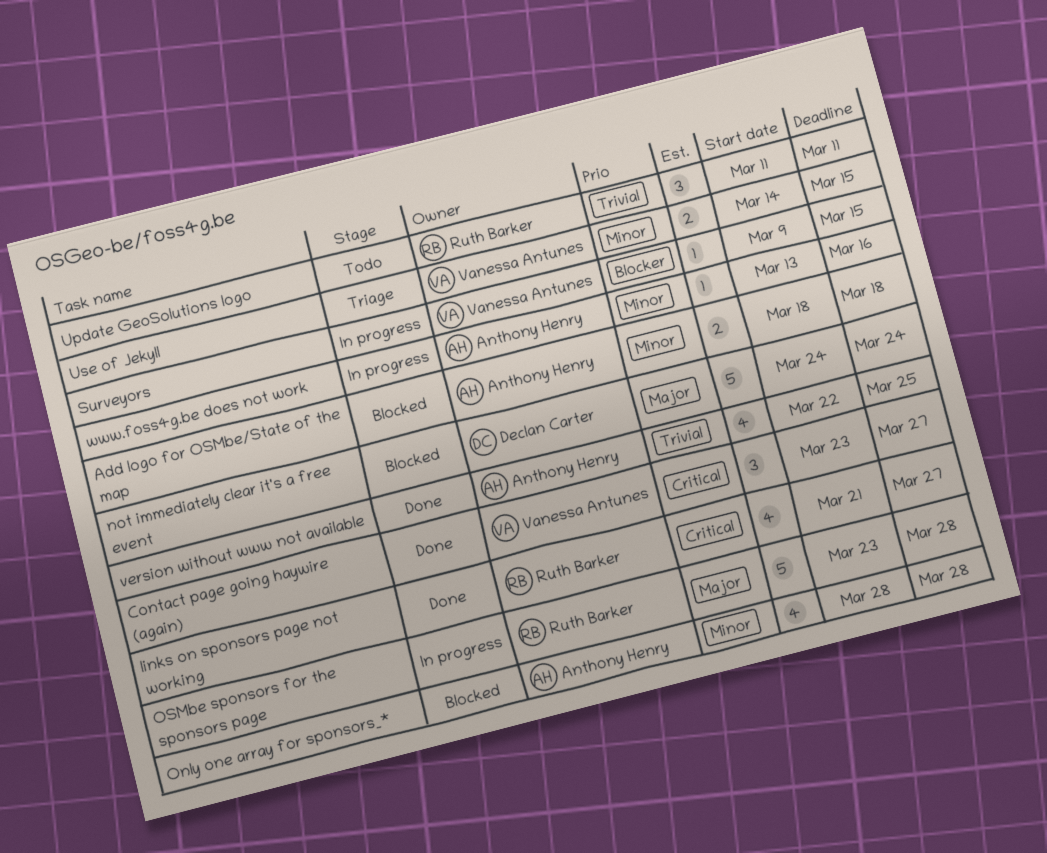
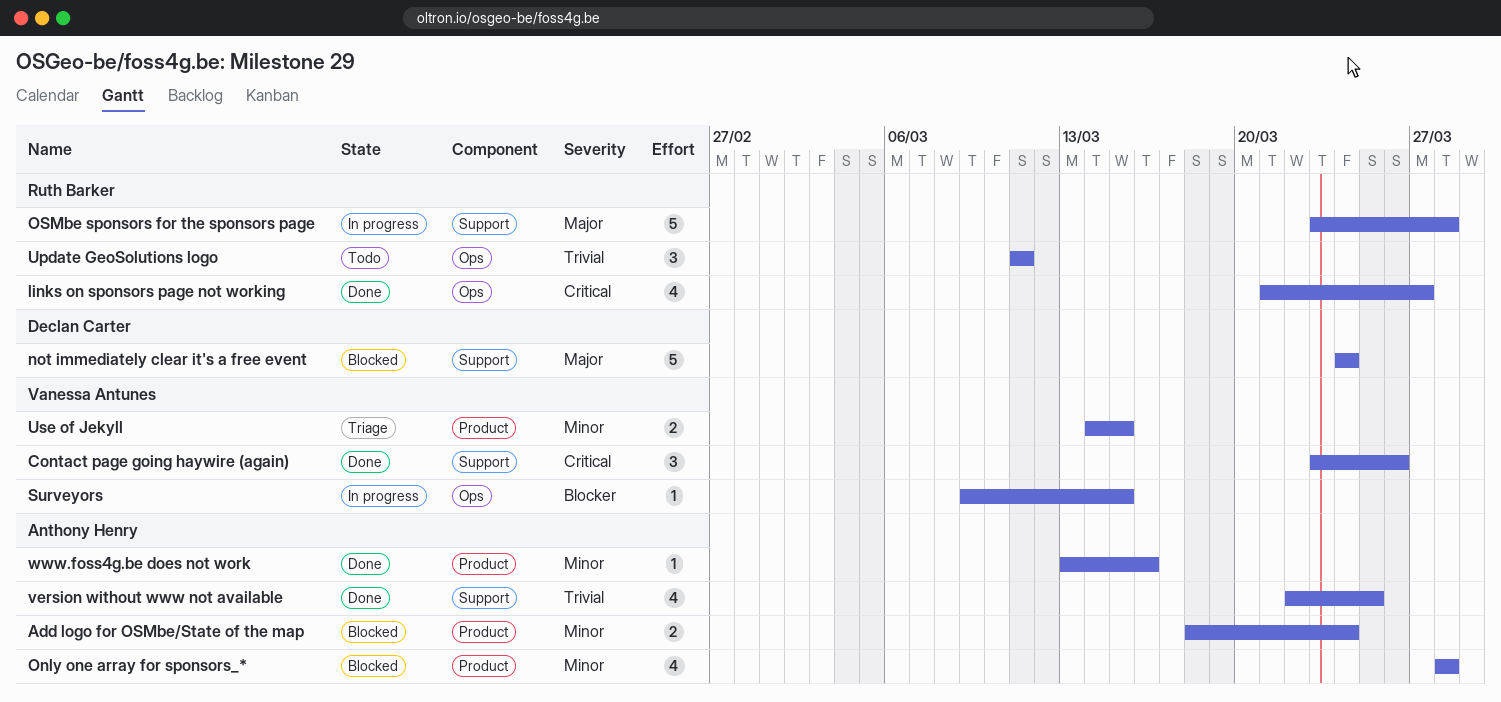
Add logo for OSMbe/State of the map, due: Mar 18 -> Mar 24
Contact page going haywire (again), due: Mar 27 -> Mar 26
www.foss4g.be does not work, status: In progress -> Done

